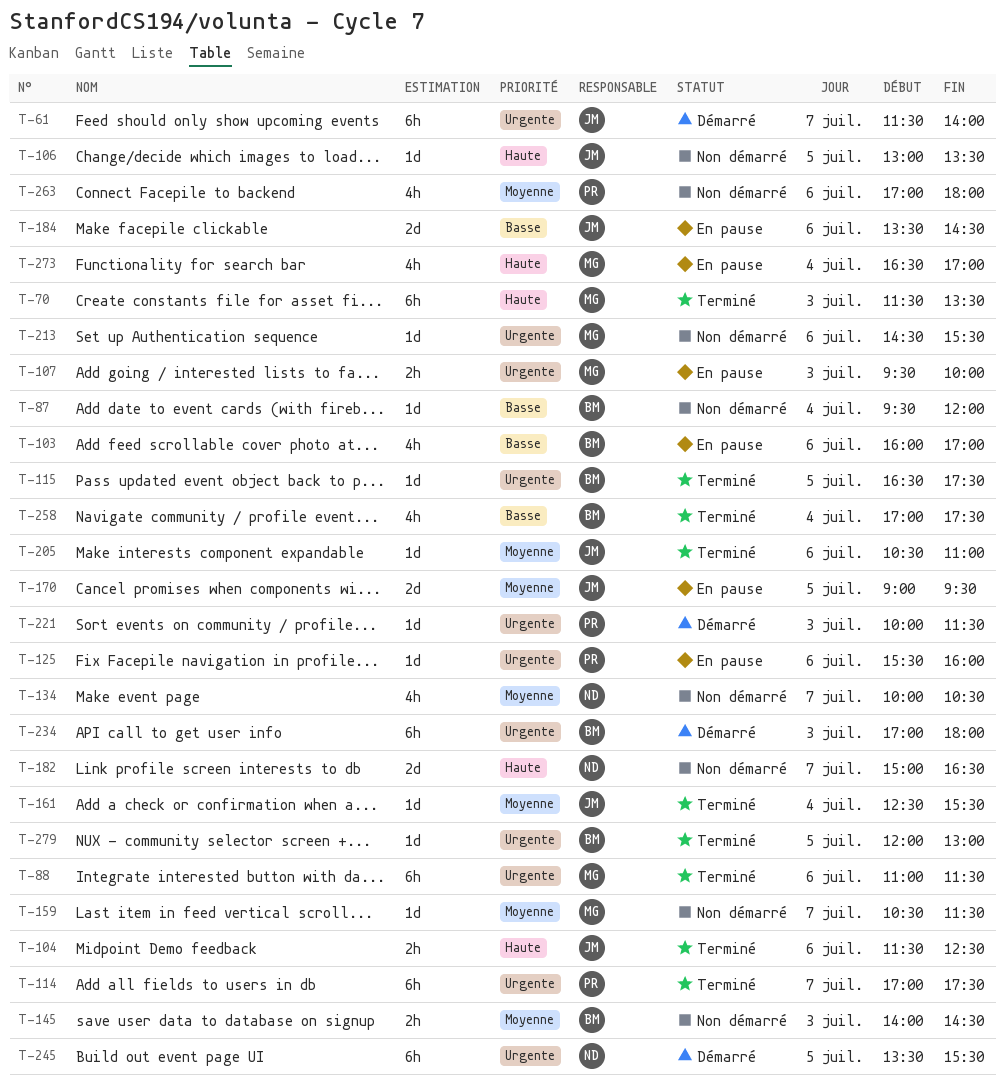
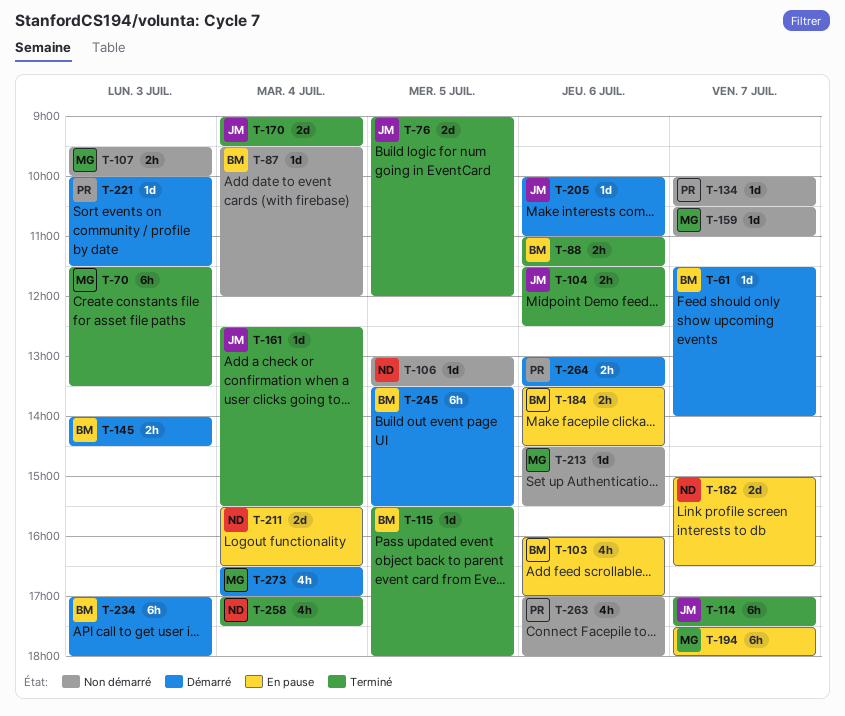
T-61, owner: JM -> BM
T-61, estimate: 6h -> 1d
T-76: none -> present
T-88, owner: MG -> BM
T-88, estimate: 6h -> 2h
T-106, owner: JM -> ND
T-107, status: En pause -> Non démarré
T-114, owner: PR -> JM
T-115, begins: 16:30 -> 15:30
T-115, ends: 17:30 -> 18:00
T-125: present -> none
T-134, owner: ND -> PR
T-134, estimate: 4h -> 1d
T-145, status: Non démarré -> Démarré
T-159, ends: 11:30 -> 11:00
T-170, status: En pause -> Terminé
T-170, day: Jul 5 -> Jul 4
T-182, status: Non démarré -> En pause
T-184, owner: JM -> BM
T-184, estimate: 2d -> 2h
T-194: none -> present
T-205, status: Terminé -> Démarré
T-205, begins: 10:30 -> 10:00
T-211: none -> present
T-245, owner: ND -> BM
T-258, owner: BM -> ND
T-264: none -> present
T-273, status: En pause -> Démarré
T-279: present -> none

